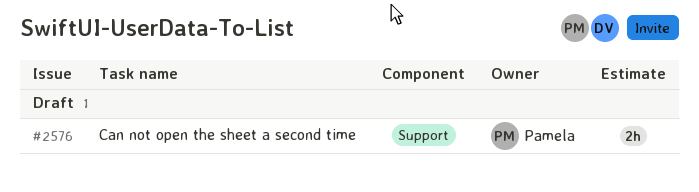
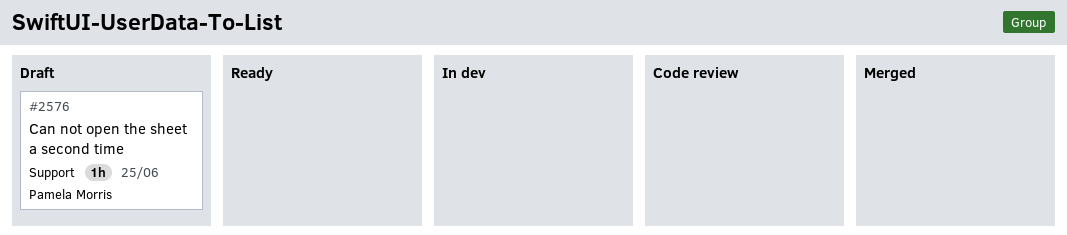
#2576, estimate: 2h -> 1h

